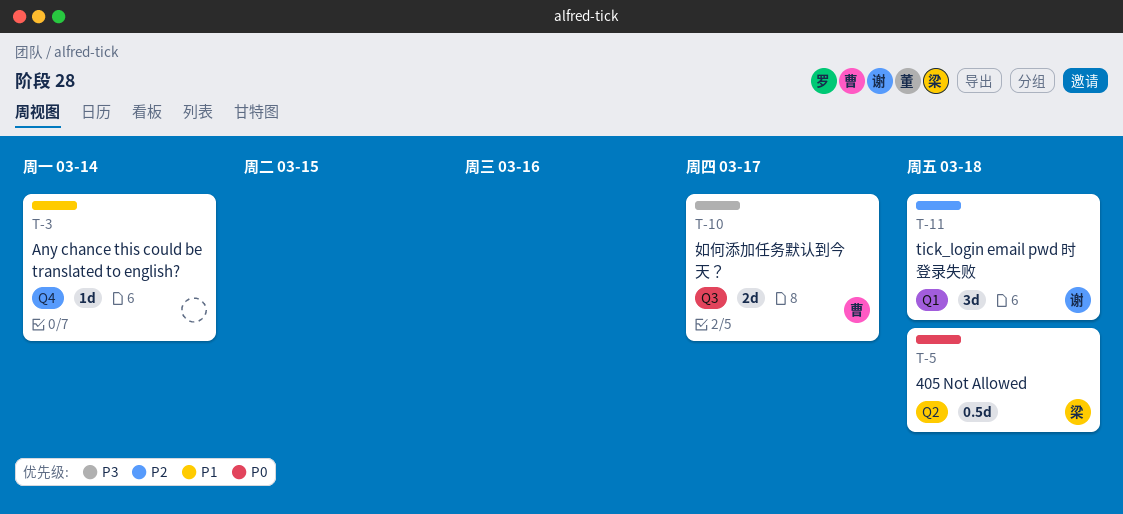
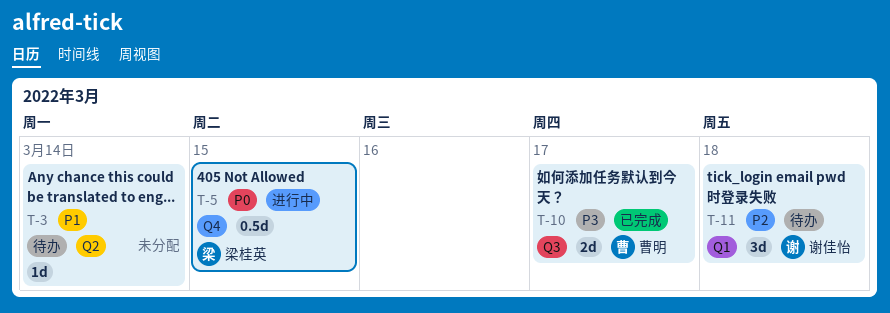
T-3, label: Q4 -> Q2
T-5, label: Q2 -> Q4
T-5, due: Mar 18 -> Mar 15

